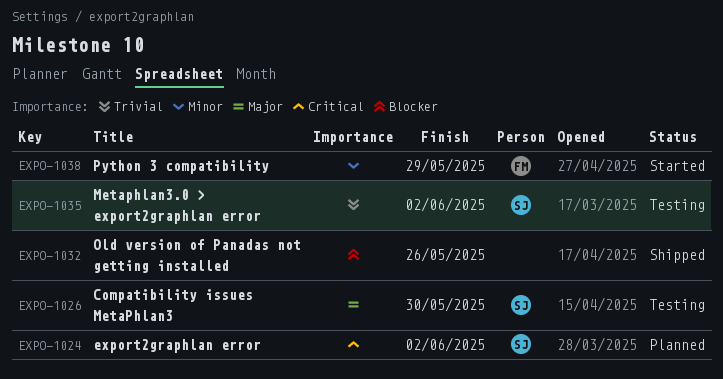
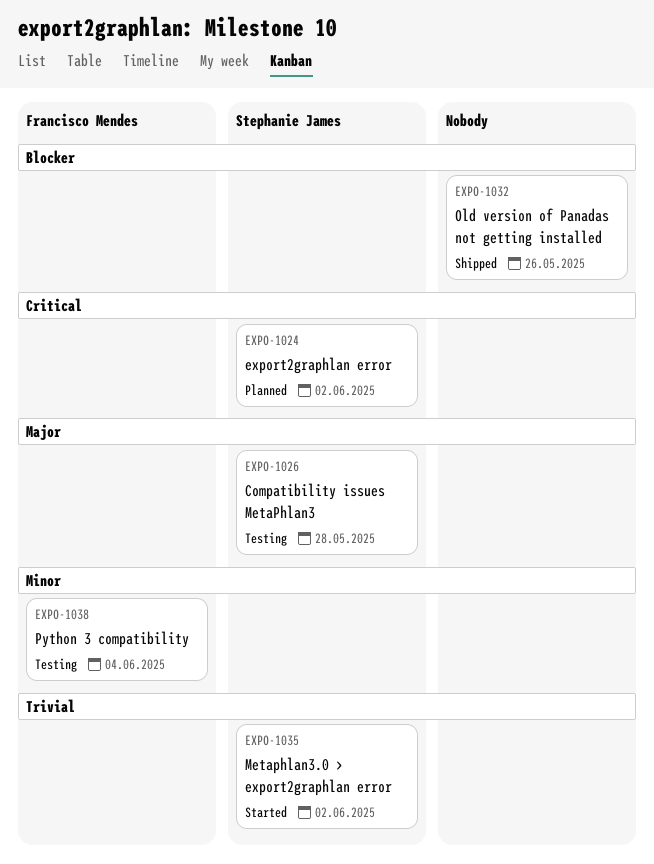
EXPO-1026, due: May 30 -> May 28
EXPO-1035, status: Testing -> Started
EXPO-1038, status: Started -> Testing
EXPO-1038, due: May 29 -> Jun 4

